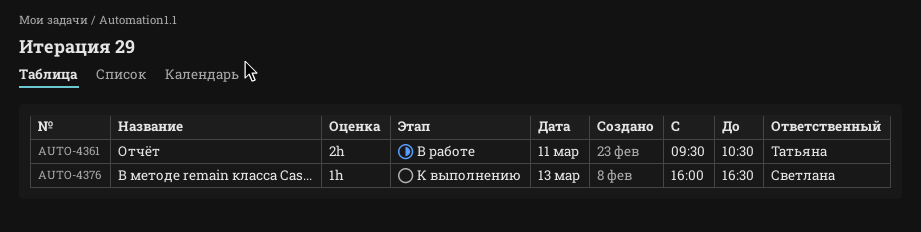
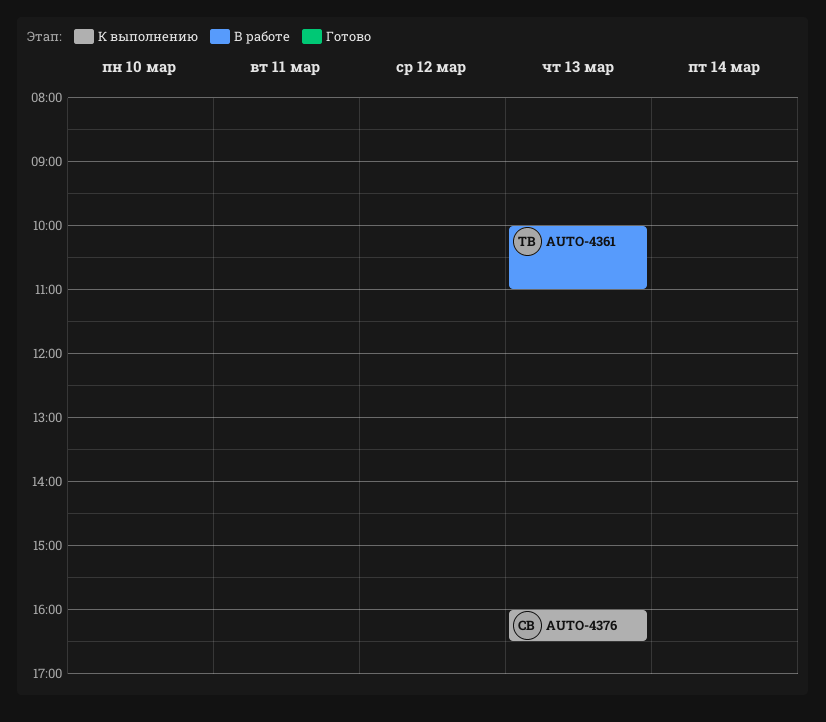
AUTO-4361, day: Mar 11 -> Mar 13
AUTO-4361, begins: 09:30 -> 10:00
AUTO-4361, ends: 10:30 -> 11:00

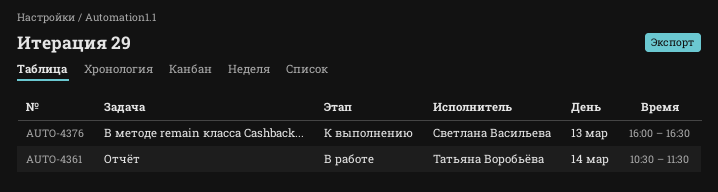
AUTO-4361, day: Mar 13 -> Mar 14
AUTO-4361, begins: 10:00 -> 10:30
AUTO-4361, ends: 11:00 -> 11:30

